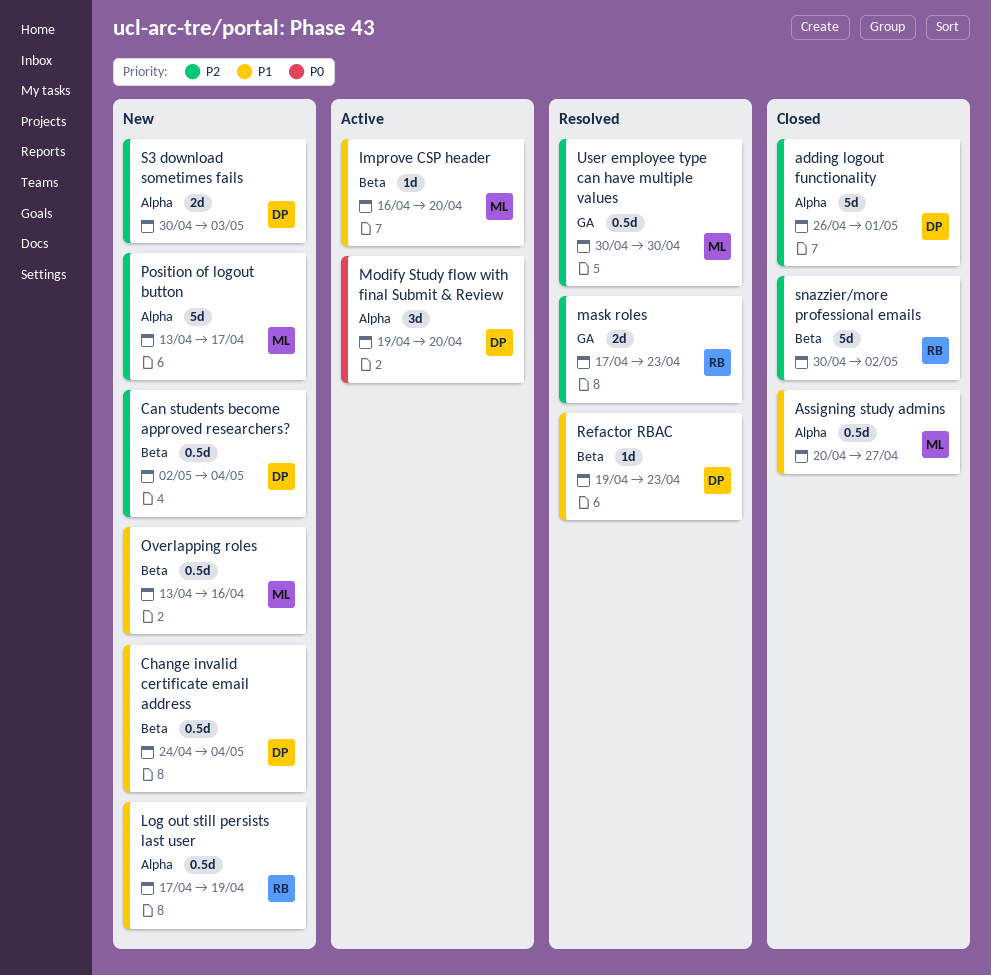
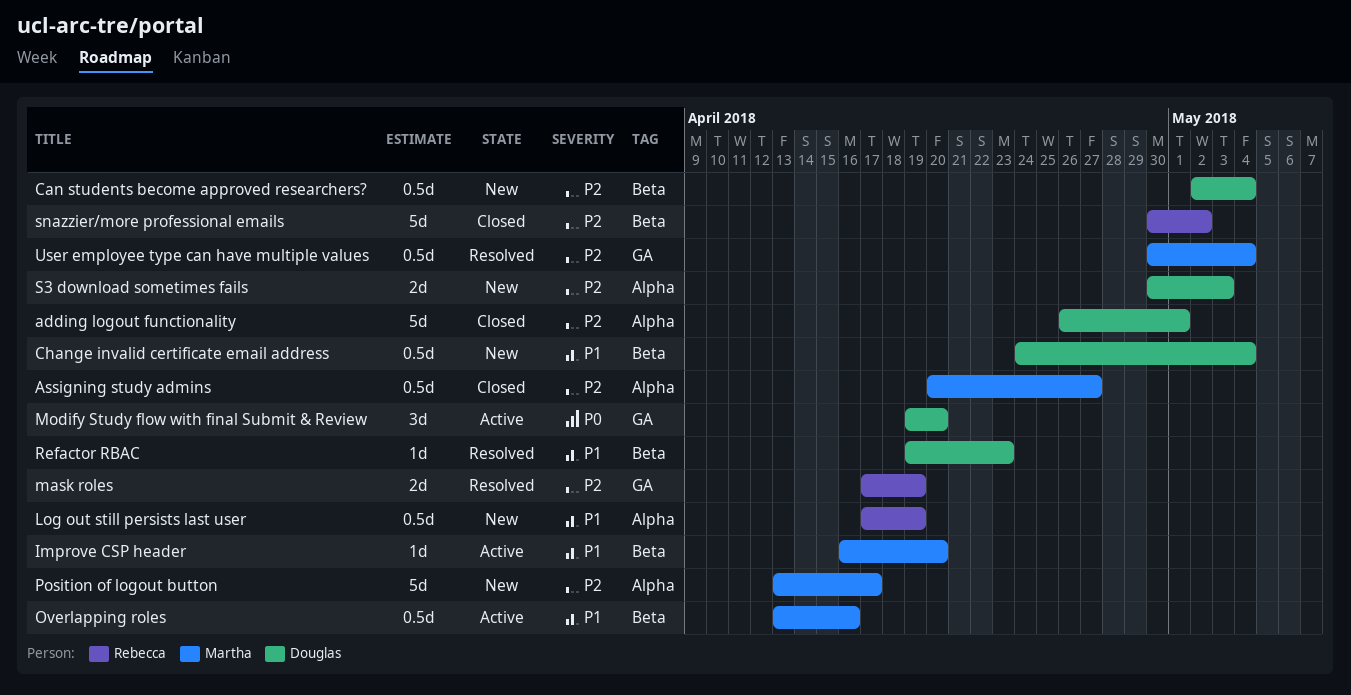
Assigning study admins, priority: P1 -> P2
mask roles, due: Apr 23 -> Apr 19
Modify Study flow with final Submit & Review, label: Alpha -> GA
Overlapping roles, status: New -> Active
User employee type can have multiple values, due: Apr 30 -> May 4

